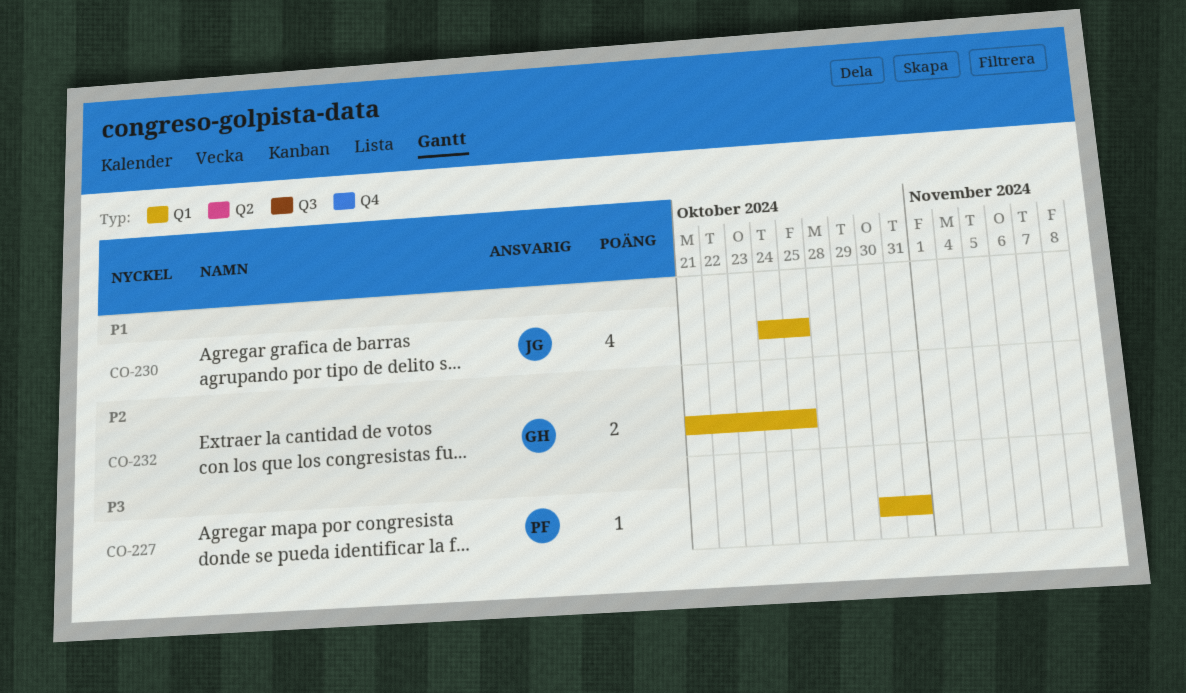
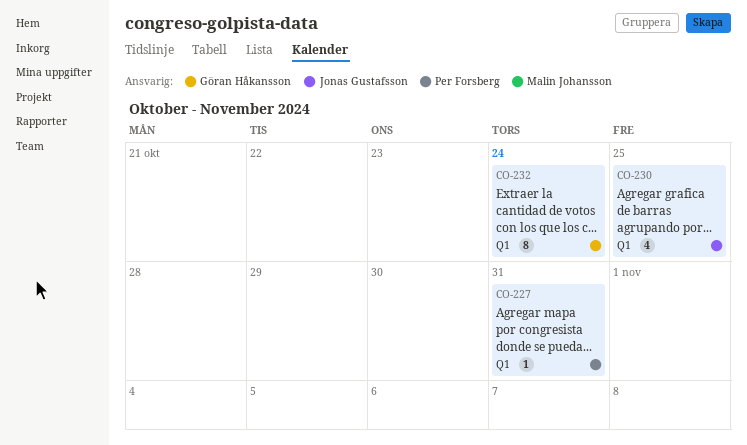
CO-232, estimate: 2 -> 8
CO-232, due: Oct 25 -> Oct 24

